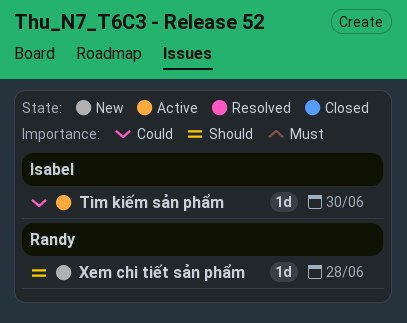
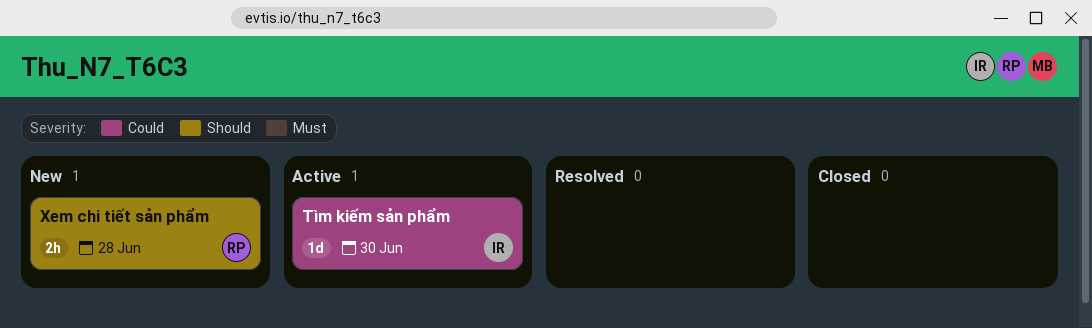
Xem chi tiết sản phẩm, estimate: 1d -> 2h

